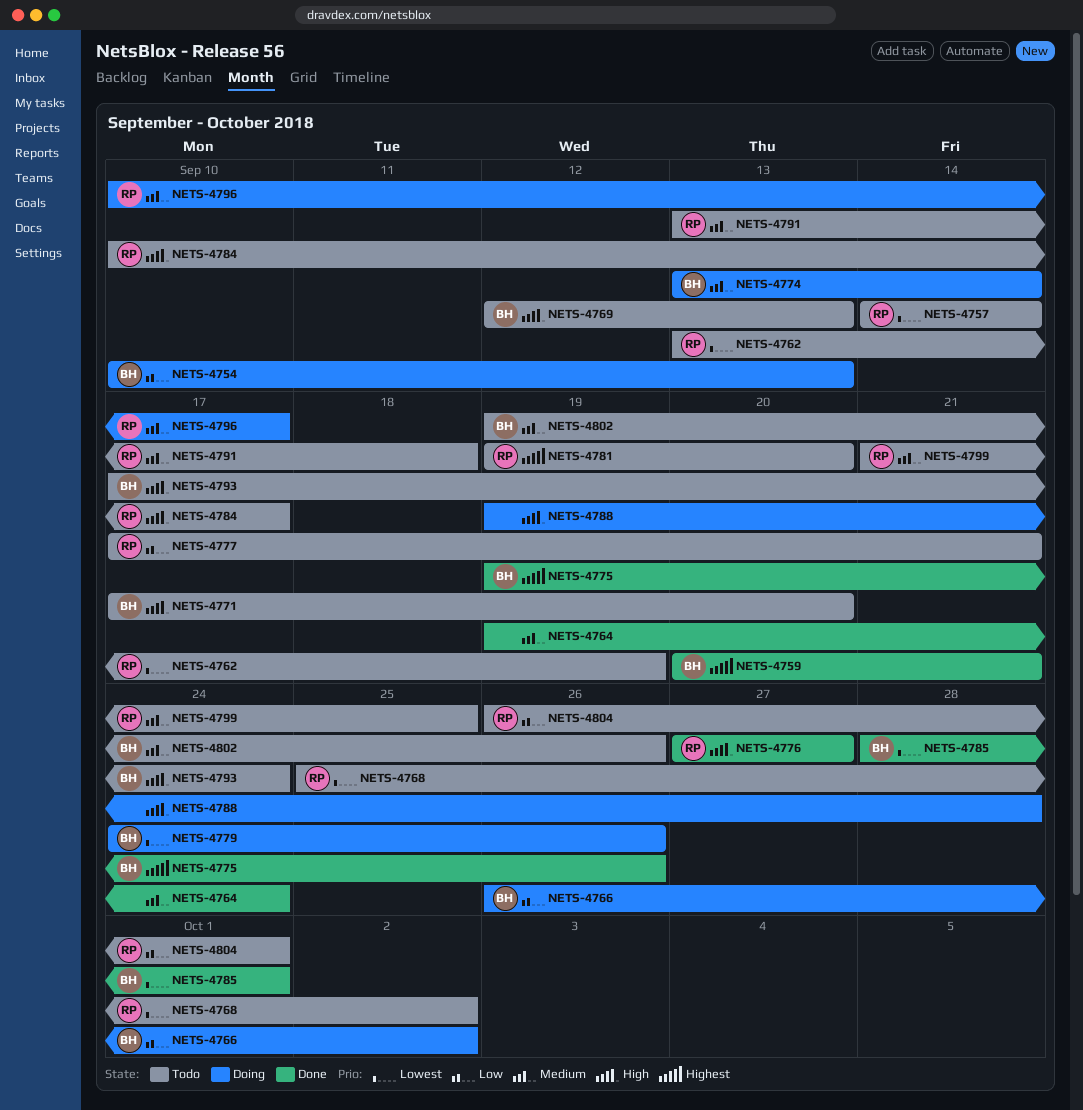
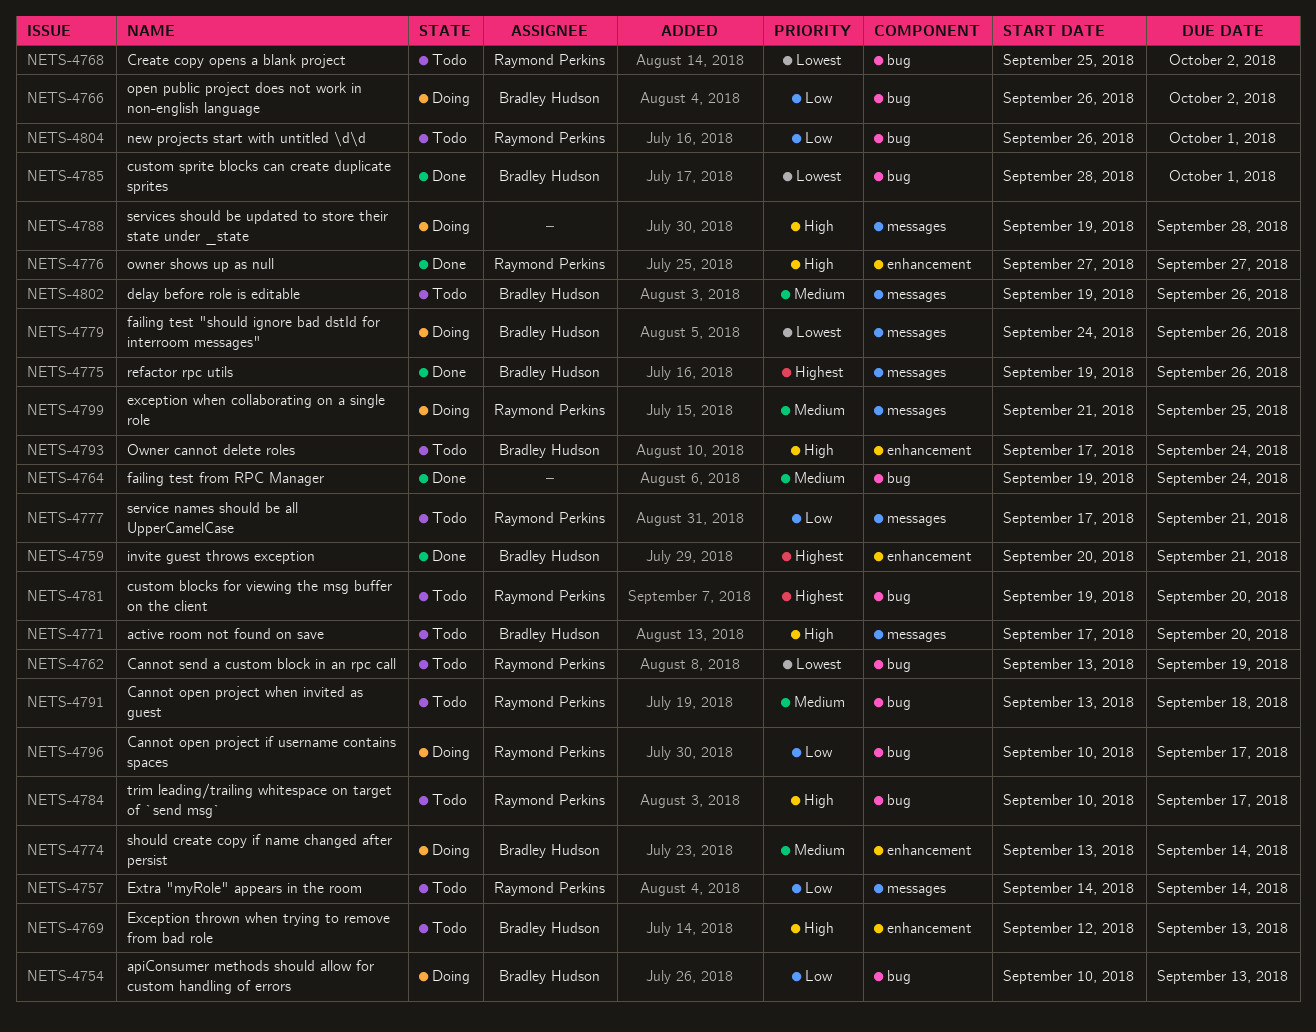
NETS-4757, priority: Lowest -> Low
NETS-4796, priority: Medium -> Low
NETS-4799, status: Todo -> Doing

